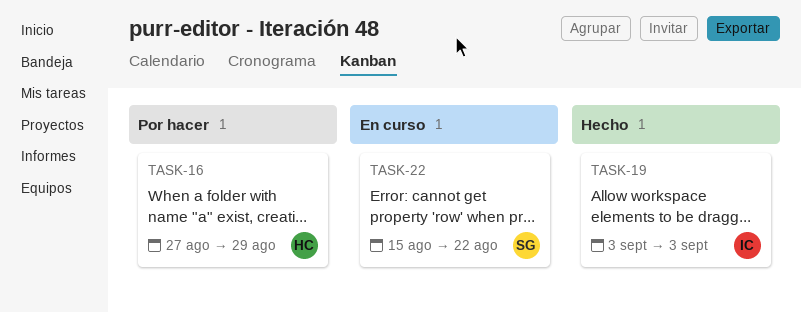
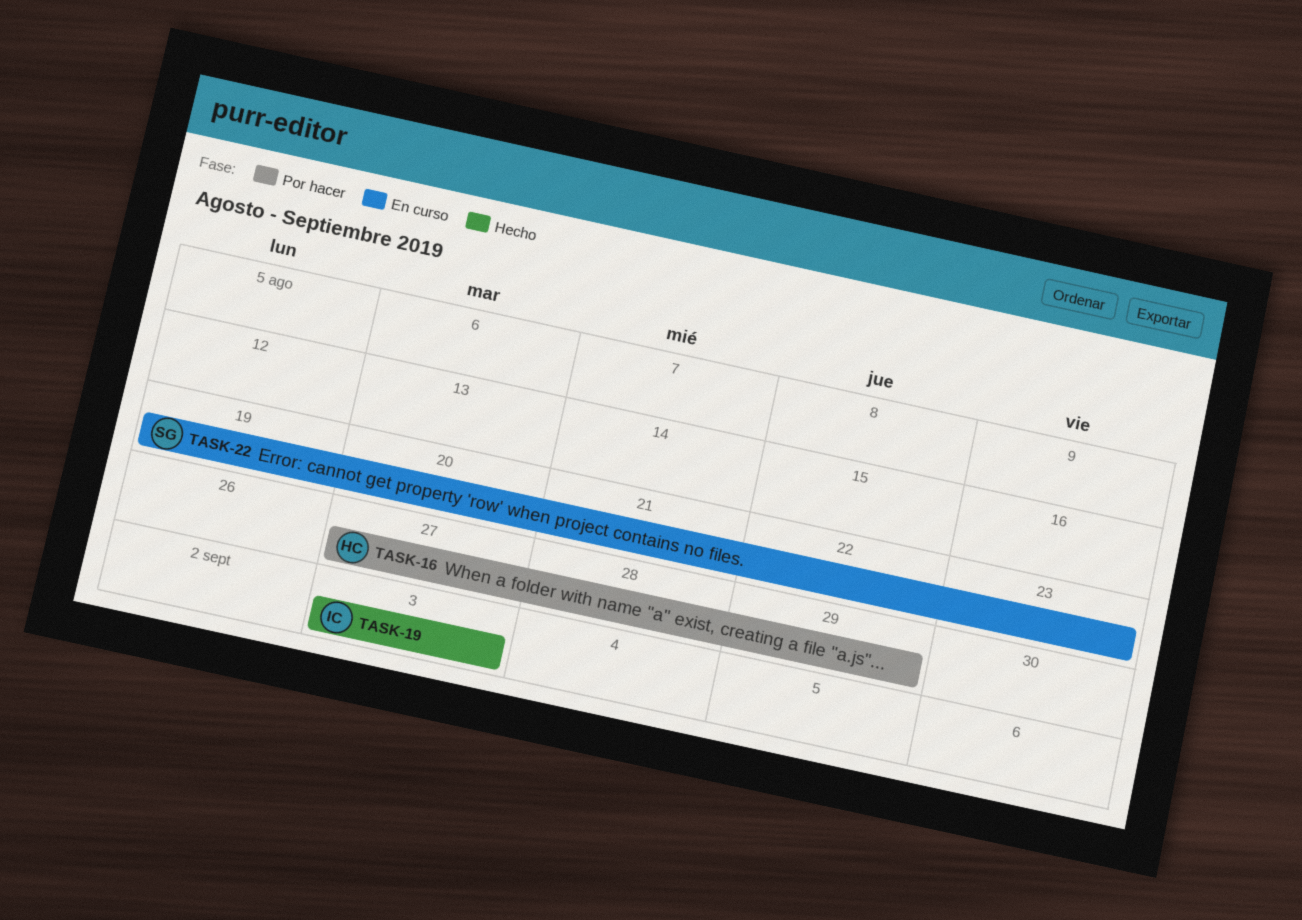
TASK-22, start: Aug 15 -> Aug 19
TASK-22, due: Aug 22 -> Aug 23

